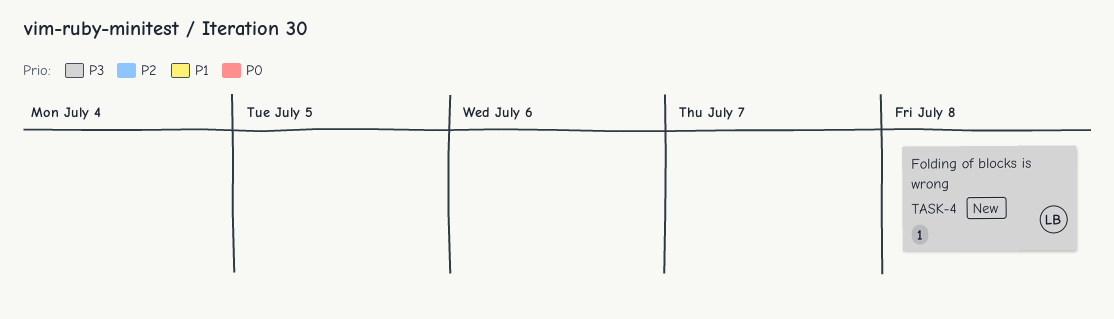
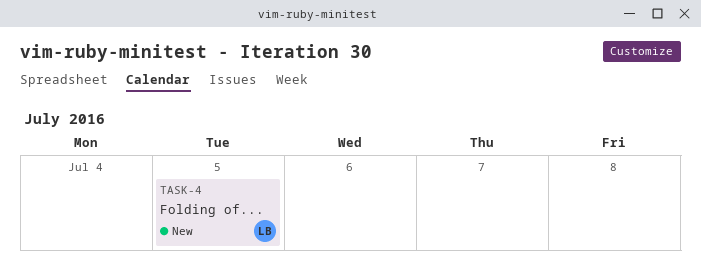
TASK-4, due: Jul 8 -> Jul 5

